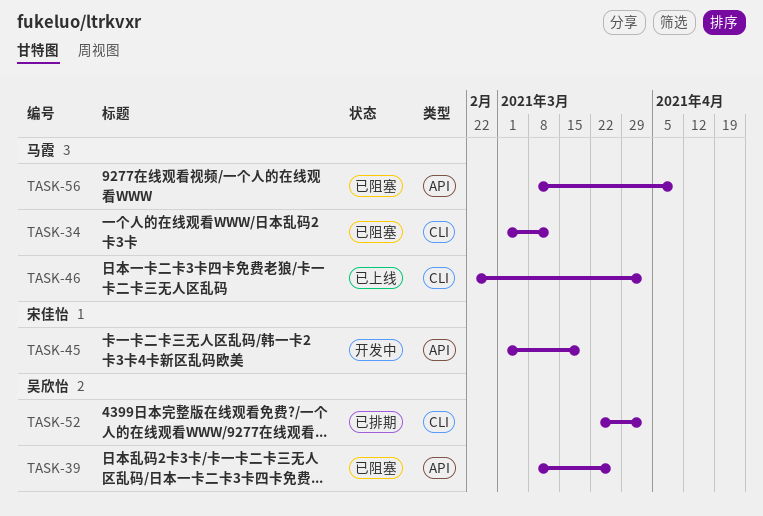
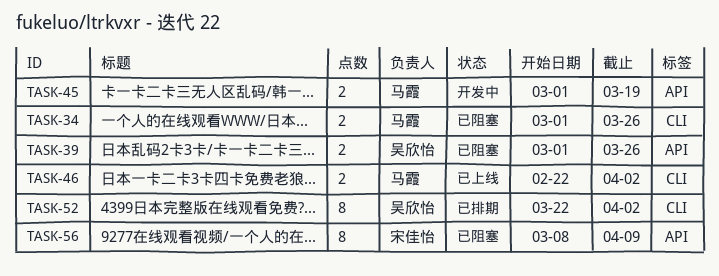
TASK-34, due: Mar 12 -> Mar 26
TASK-39, start: Mar 8 -> Mar 1
TASK-45, owner: 宋佳怡 -> 马霞
TASK-56, owner: 马霞 -> 宋佳怡

